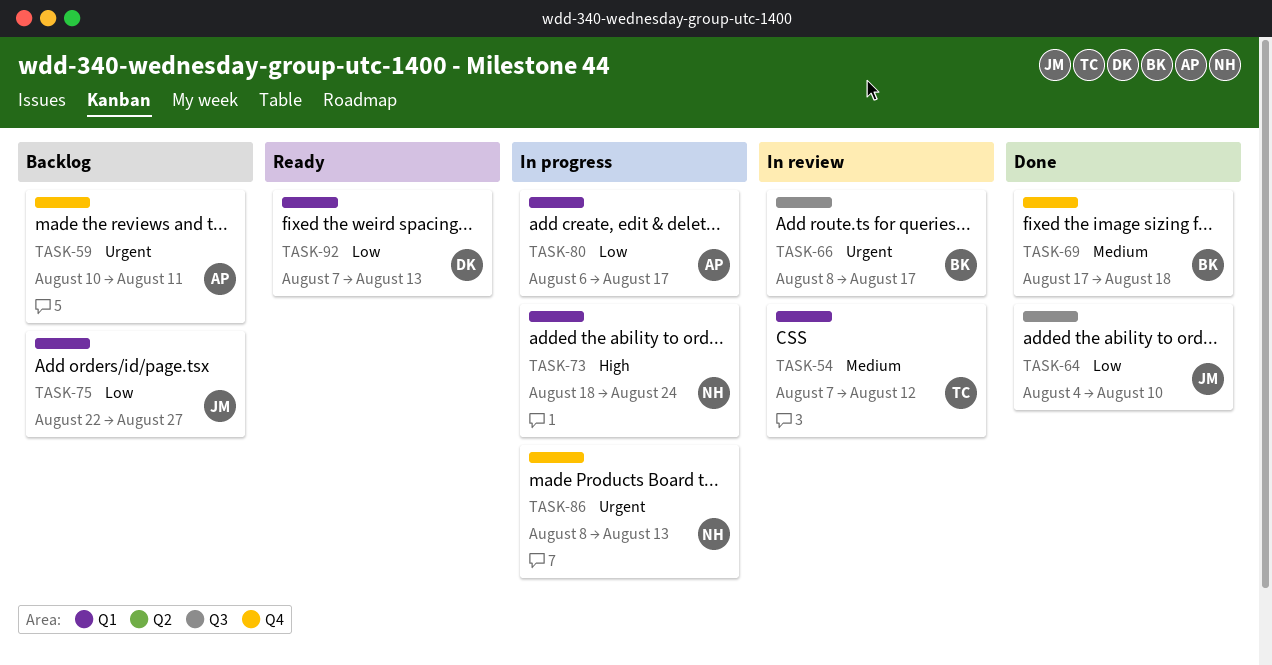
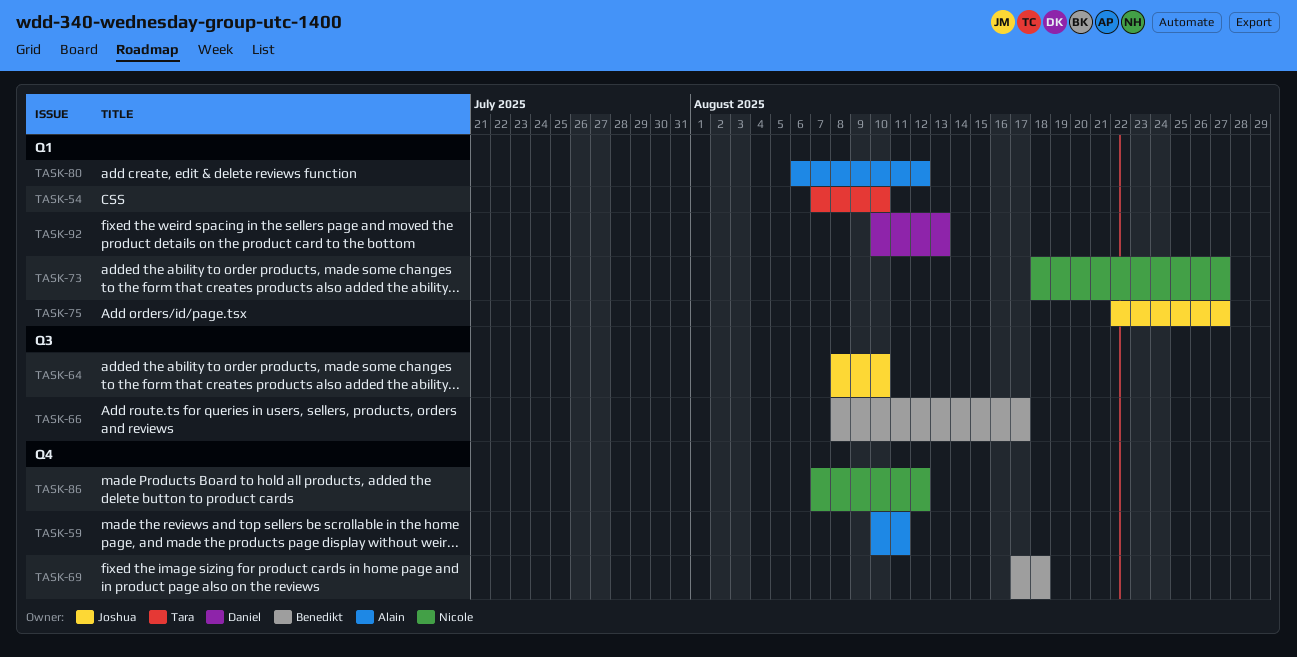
TASK-54, due: Aug 12 -> Aug 10
TASK-64, start: Aug 4 -> Aug 8
TASK-73, due: Aug 24 -> Aug 27
TASK-80, due: Aug 17 -> Aug 12
TASK-86, start: Aug 8 -> Aug 7
TASK-86, due: Aug 13 -> Aug 12
TASK-92, start: Aug 7 -> Aug 10

